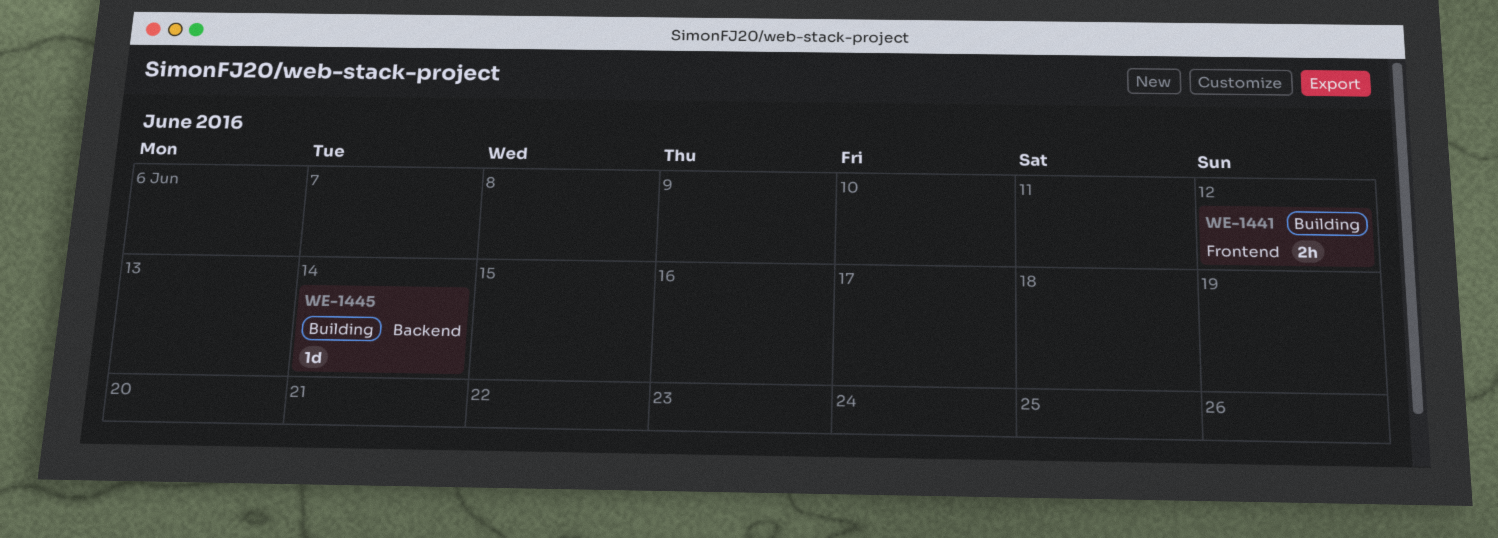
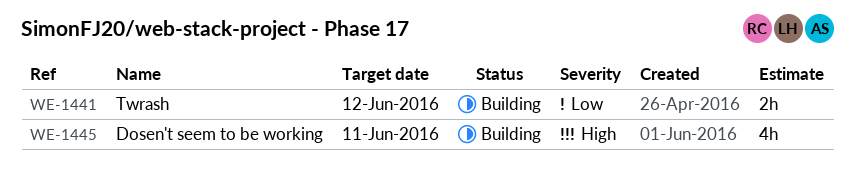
WE-1445, estimate: 1d -> 4h
WE-1445, due: Jun 14 -> Jun 11

